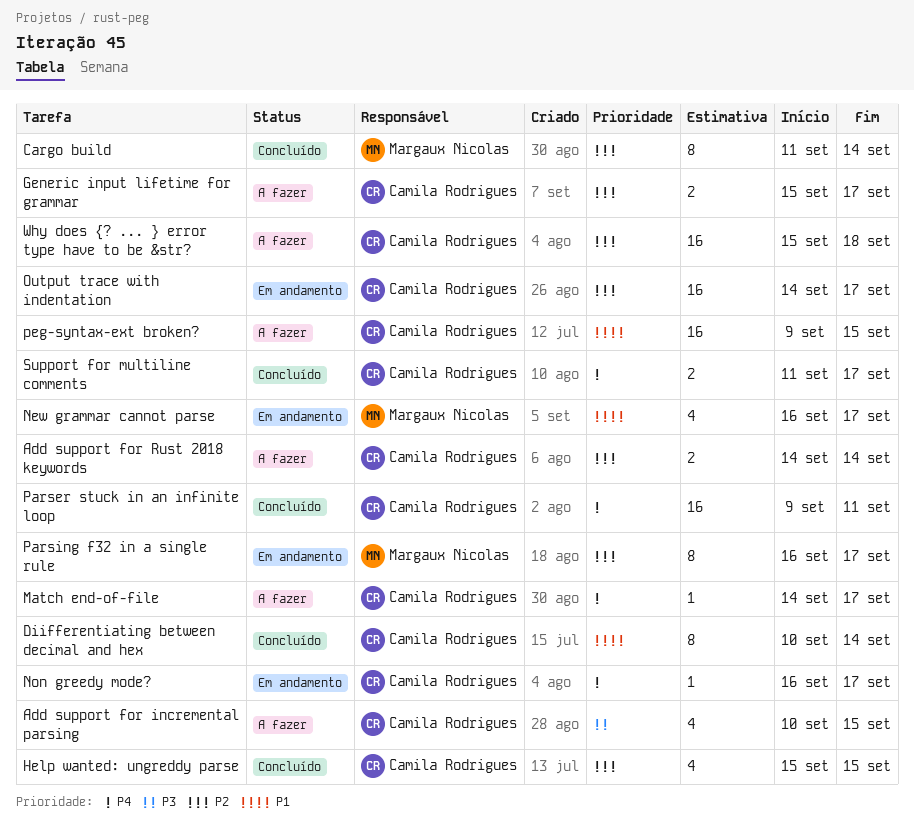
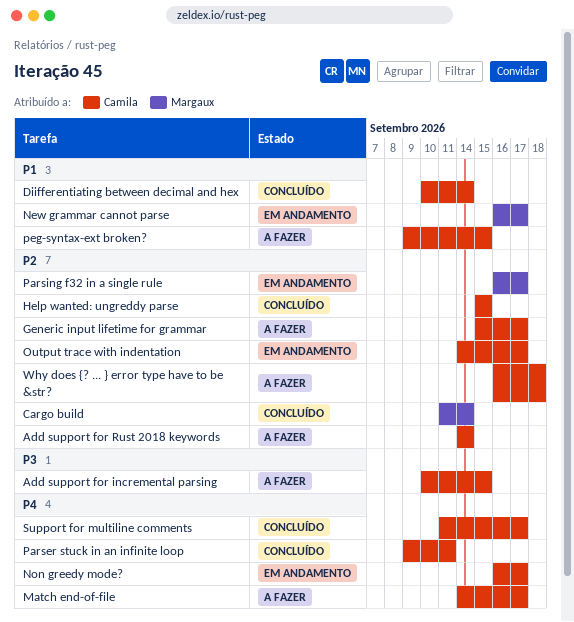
Why does {? ... } error type have to be &str?, start: Sep 15 -> Sep 16

